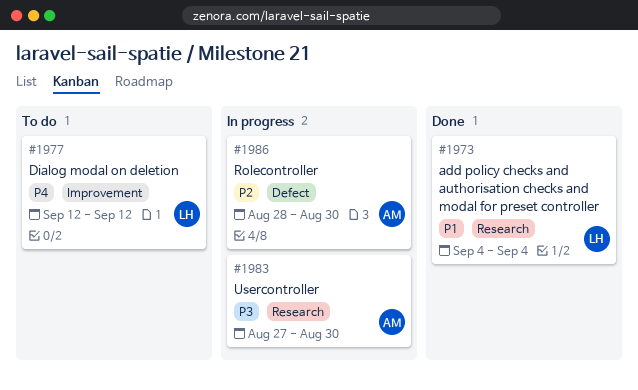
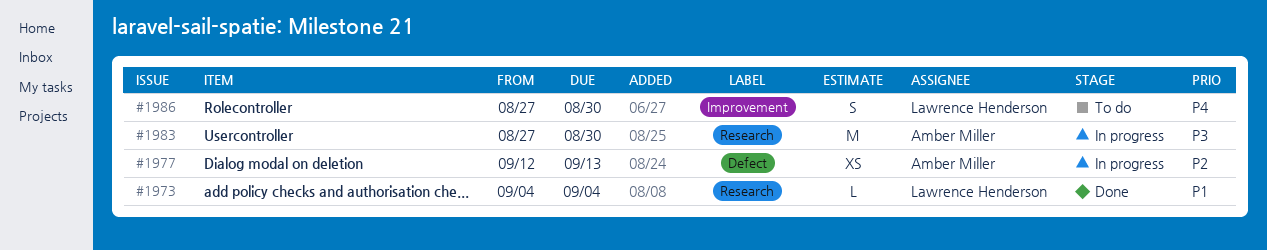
#1977, status: To do -> In progress
#1977, owner: Lawrence Henderson -> Amber Miller
#1977, priority: P4 -> P2
#1977, label: Improvement -> Defect
#1977, due: Sep 12 -> Sep 13
#1986, status: In progress -> To do
#1986, owner: Amber Miller -> Lawrence Henderson
#1986, priority: P2 -> P4
#1986, label: Defect -> Improvement
#1986, start: Aug 28 -> Aug 27

